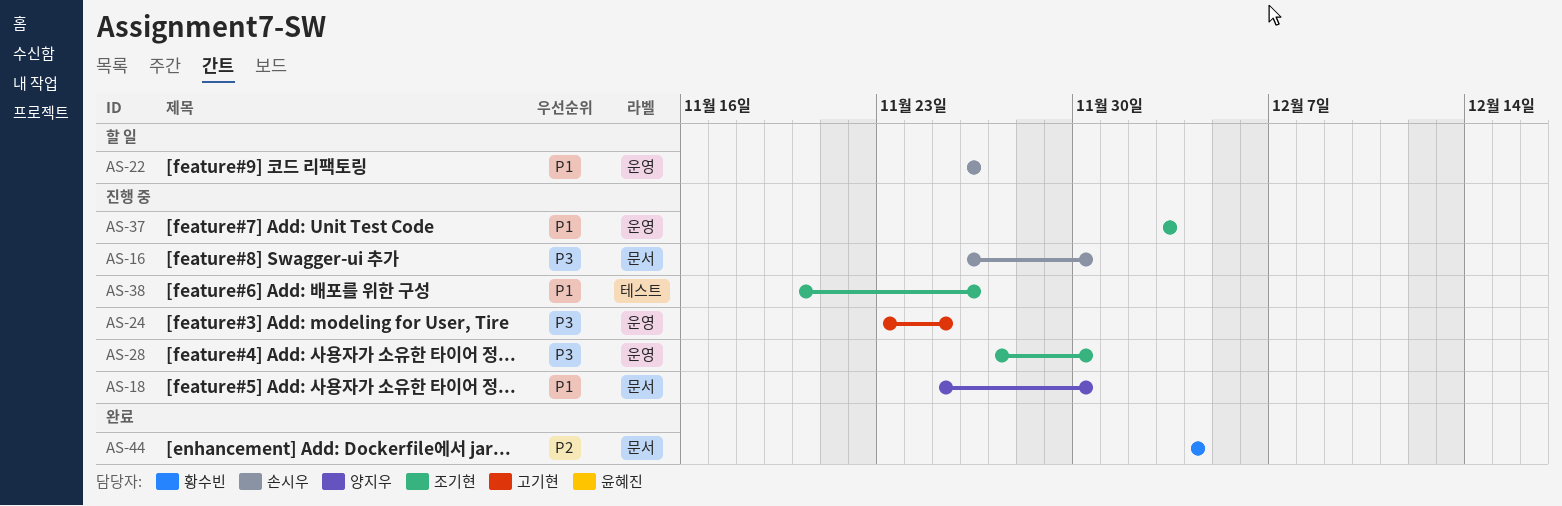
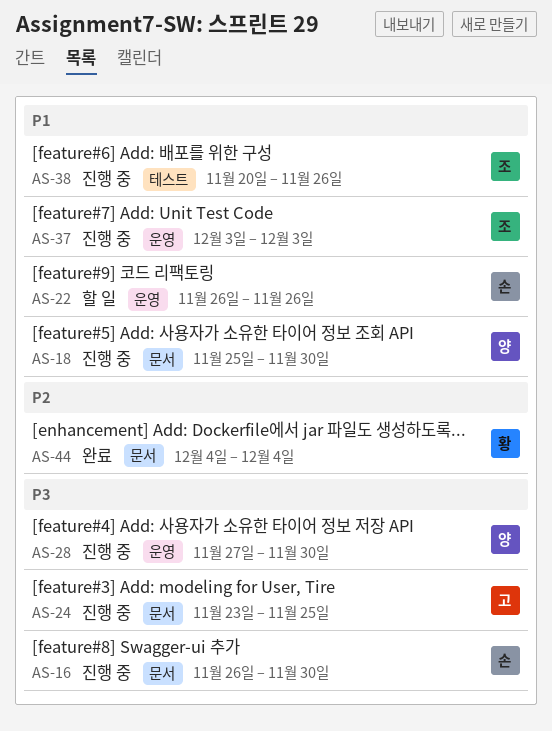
AS-24, label: 운영 -> 문서
AS-28, owner: 조기현 -> 양지우

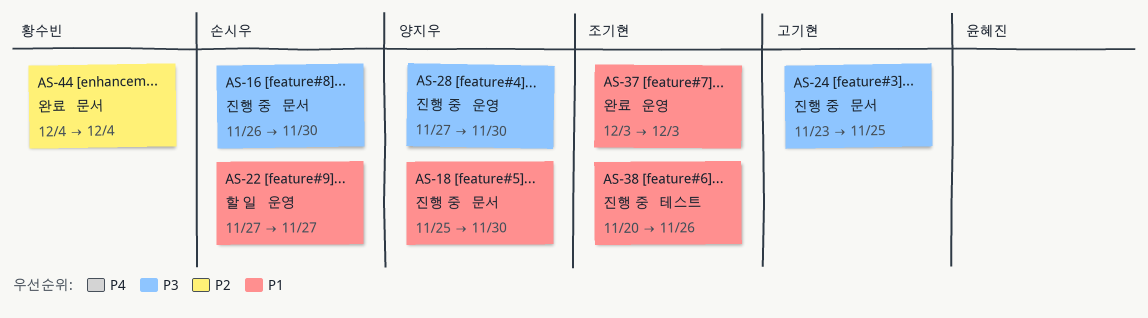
AS-22, start: Nov 26 -> Nov 27
AS-22, due: Nov 26 -> Nov 27
AS-37, status: 진행 중 -> 완료

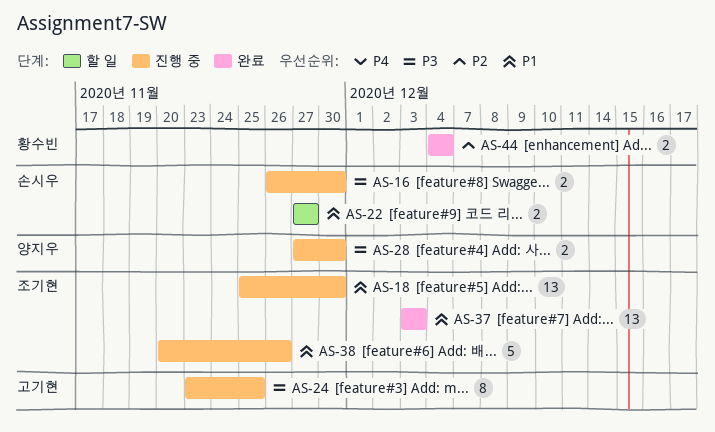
AS-18, owner: 양지우 -> 조기현

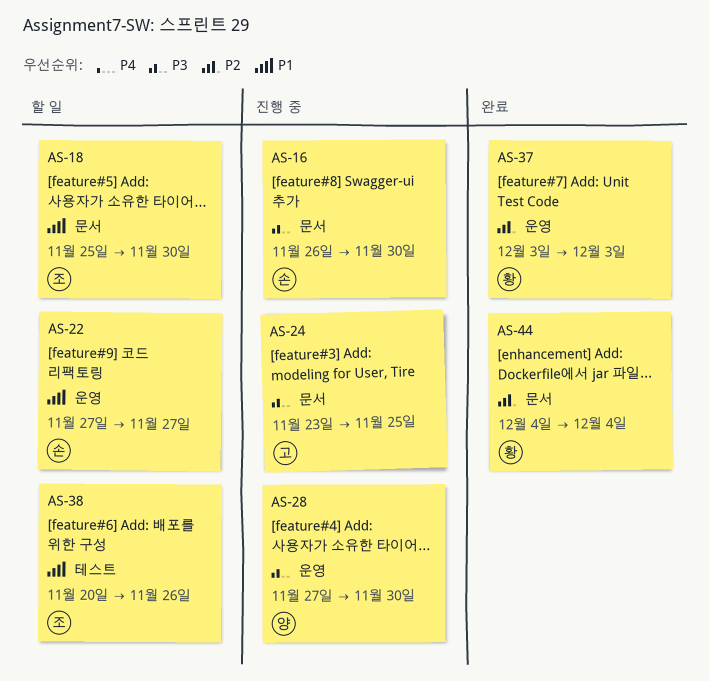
AS-18, status: 진행 중 -> 할 일
AS-37, owner: 조기현 -> 황수빈
AS-37, priority: P1 -> P2
AS-38, status: 진행 중 -> 할 일

